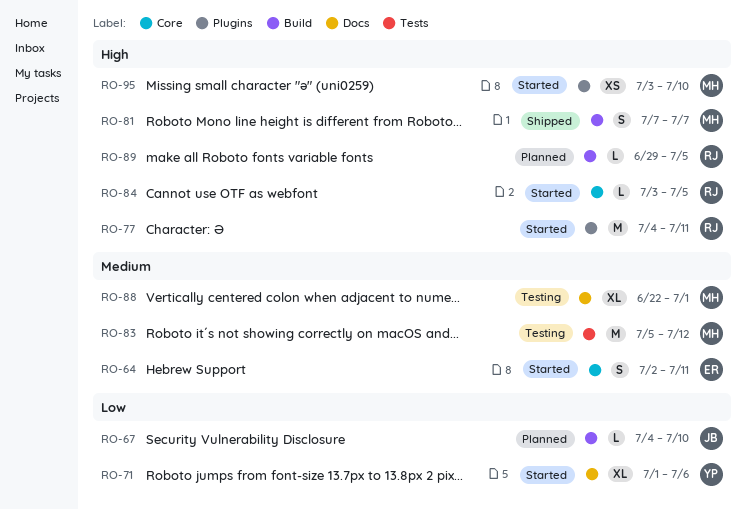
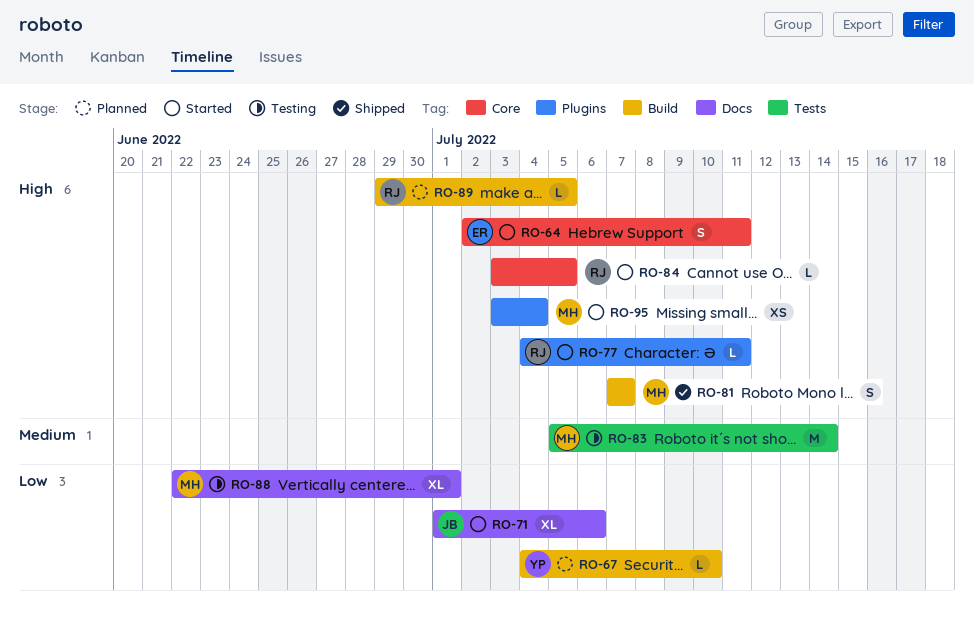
RO-64, priority: Medium -> High
RO-67, owner: JB -> YP
RO-71, owner: YP -> JB
RO-77, estimate: M -> L
RO-83, due: Jul 12 -> Jul 14
RO-88, priority: Medium -> Low
RO-95, due: Jul 10 -> Jul 4

